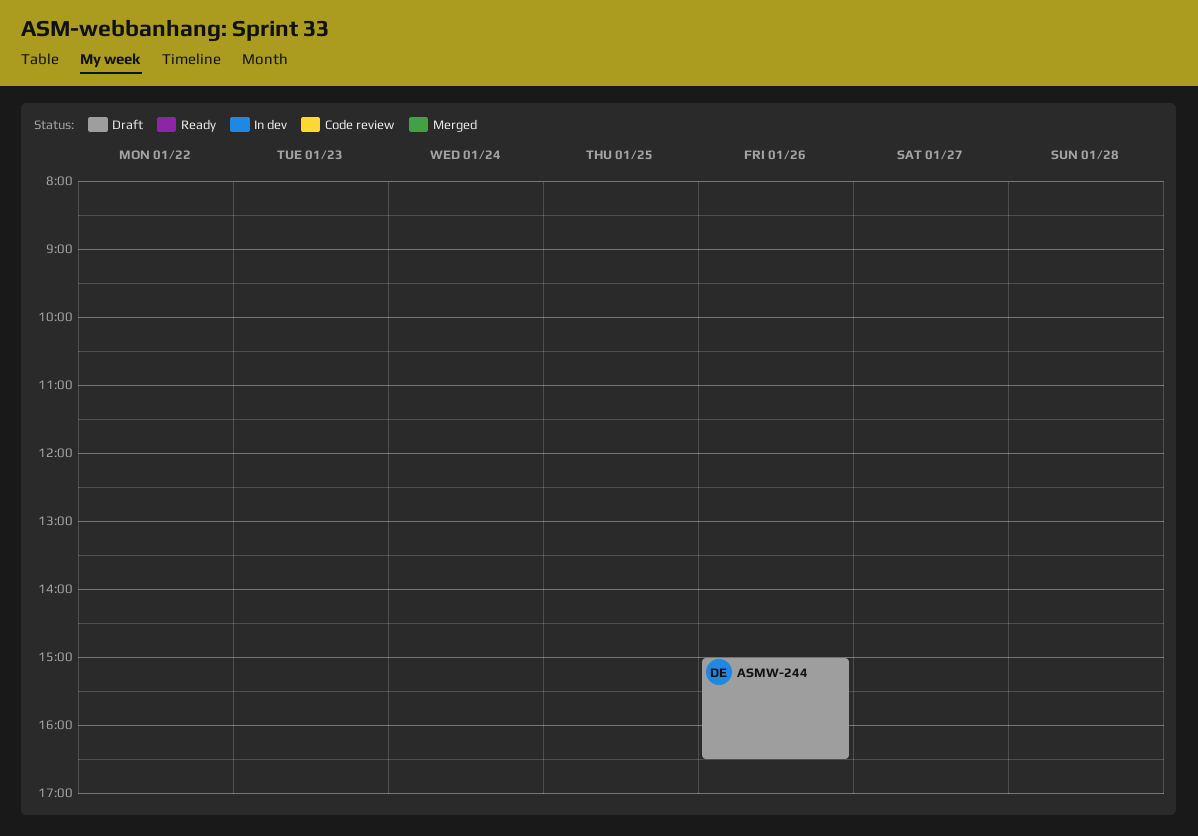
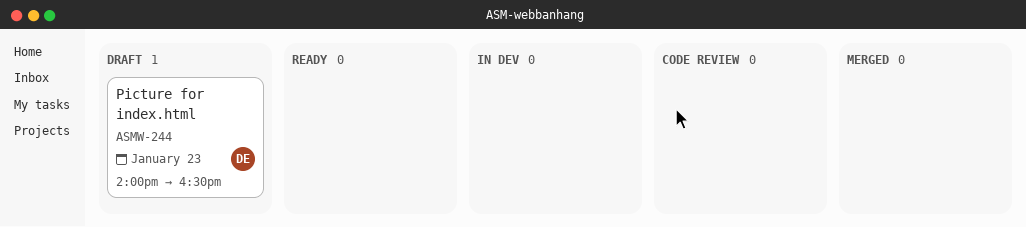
ASMW-244, day: Jan 26 -> Jan 23
ASMW-244, begins: 15:00 -> 14:00

